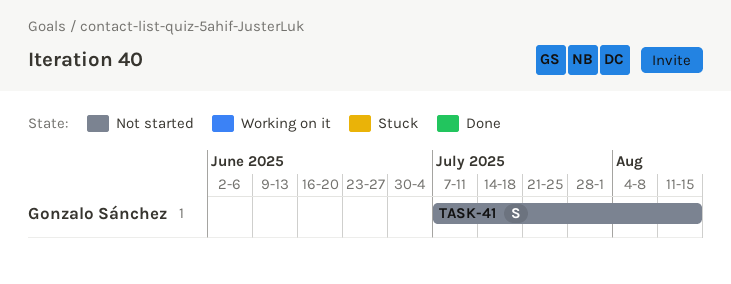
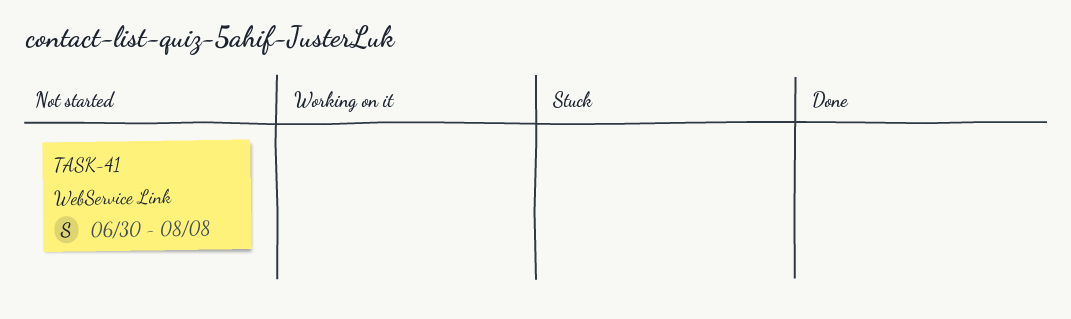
TASK-41, start: Jul 7 -> Jun 30
TASK-41, due: Aug 15 -> Aug 8

